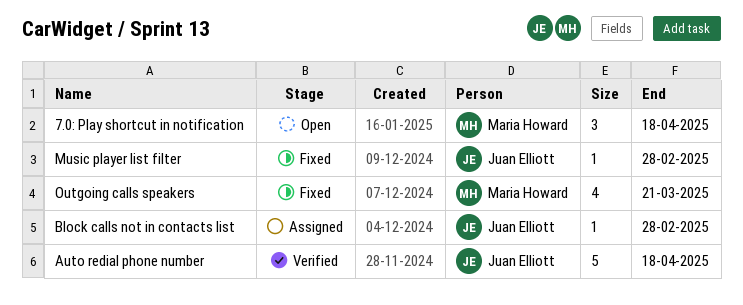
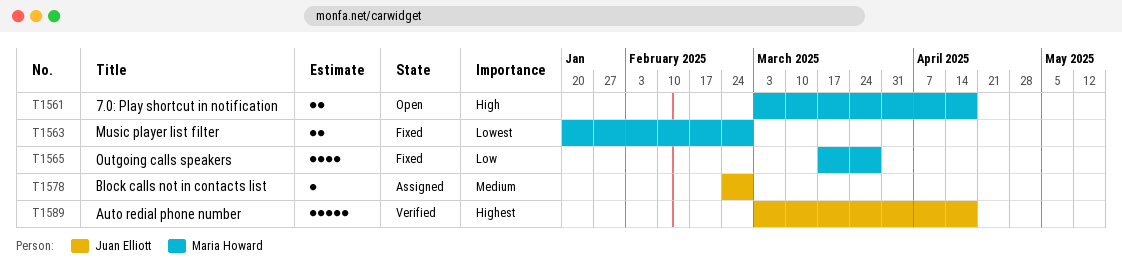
7.0: Play shortcut in notification, estimate: 3 -> 2
Music player list filter, owner: Juan Elliott -> Maria Howard
Music player list filter, estimate: 1 -> 2
Outgoing calls speakers, due: Mar 21 -> Mar 28

